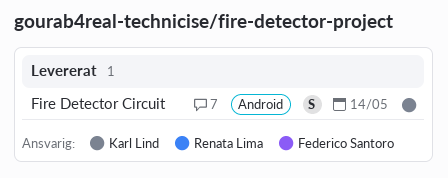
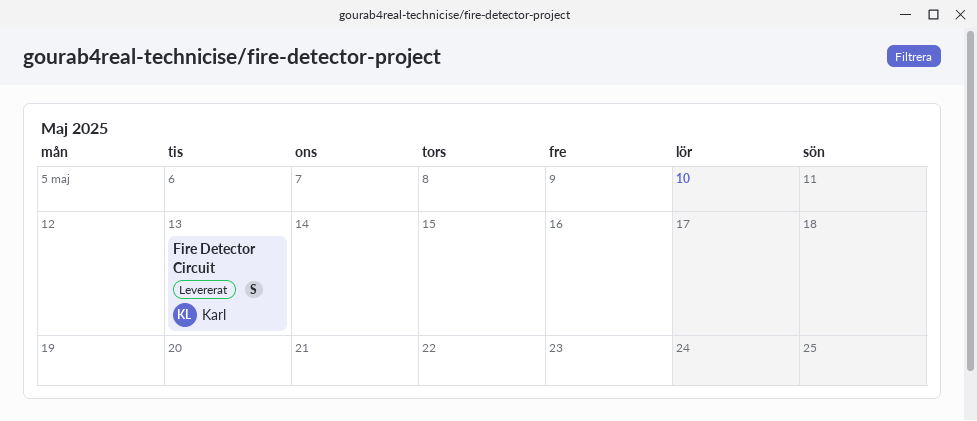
Fire Detector Circuit, due: May 14 -> May 13

